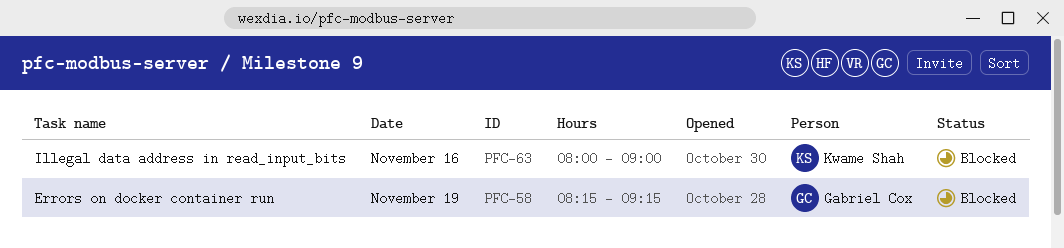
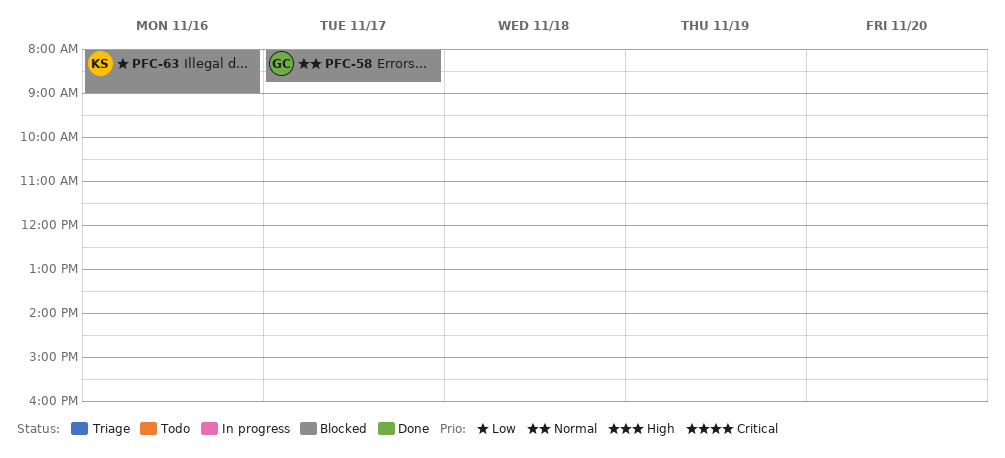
PFC-58, day: Nov 19 -> Nov 17
PFC-58, begins: 08:15 -> 08:00
PFC-58, ends: 09:15 -> 08:45

